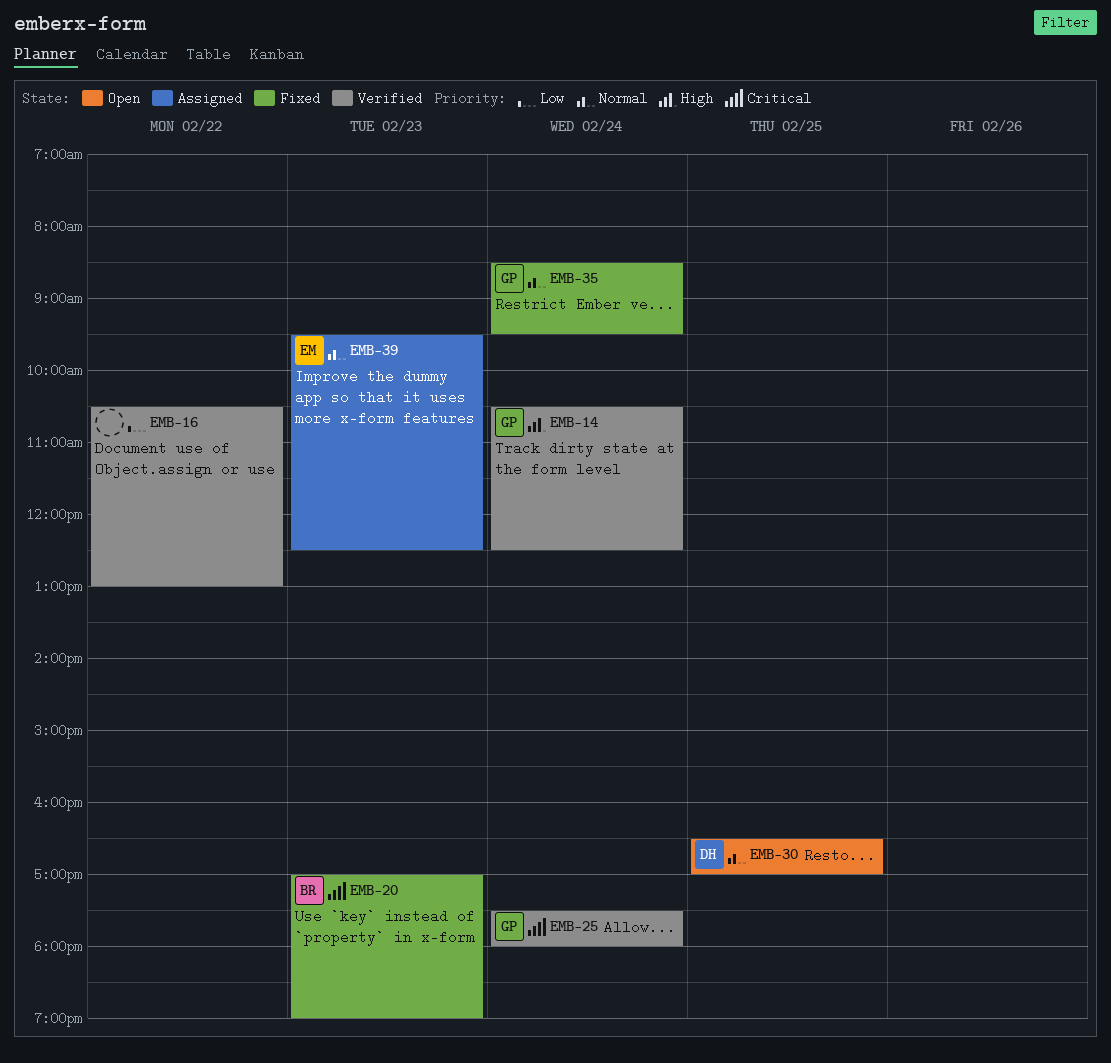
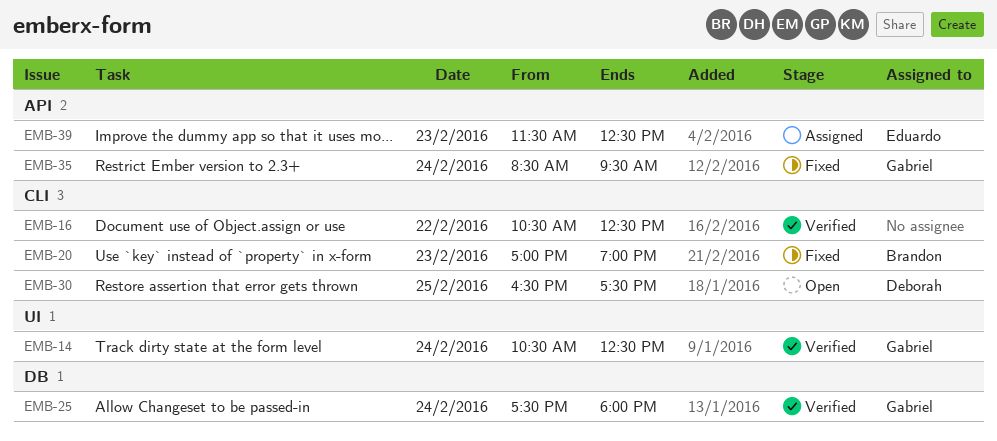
EMB-16, ends: 13:00 -> 12:30
EMB-30, ends: 17:00 -> 17:30
EMB-39, begins: 09:30 -> 11:30

